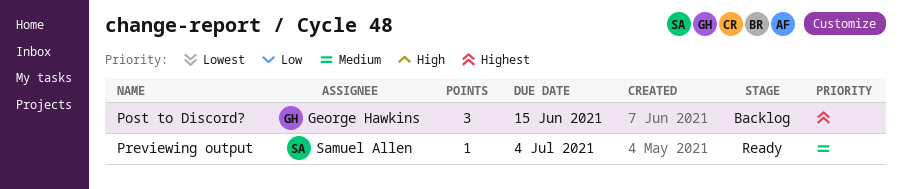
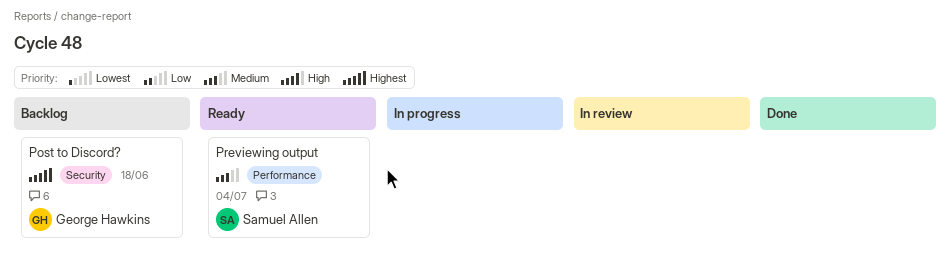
Post to Discord?, due: Jun 15 -> Jun 18

